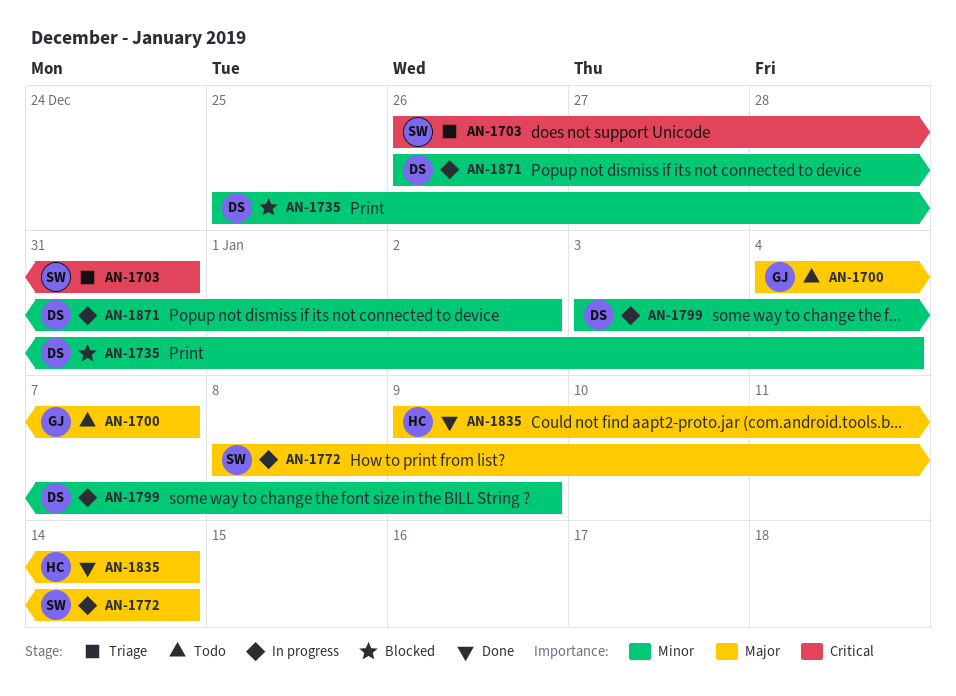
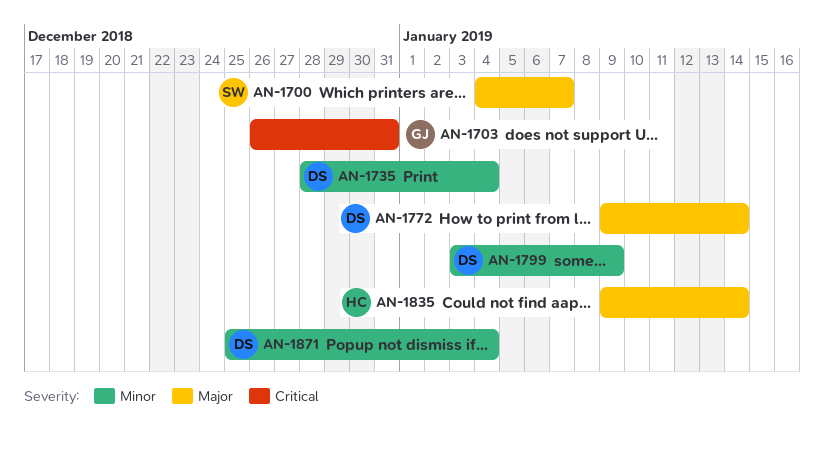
AN-1700, owner: GJ -> SW
AN-1703, owner: SW -> GJ
AN-1735, start: Dec 25 -> Dec 28
AN-1772, owner: SW -> DS
AN-1772, start: Jan 8 -> Jan 9
AN-1871, start: Dec 26 -> Dec 25
AN-1871, due: Jan 2 -> Jan 4

